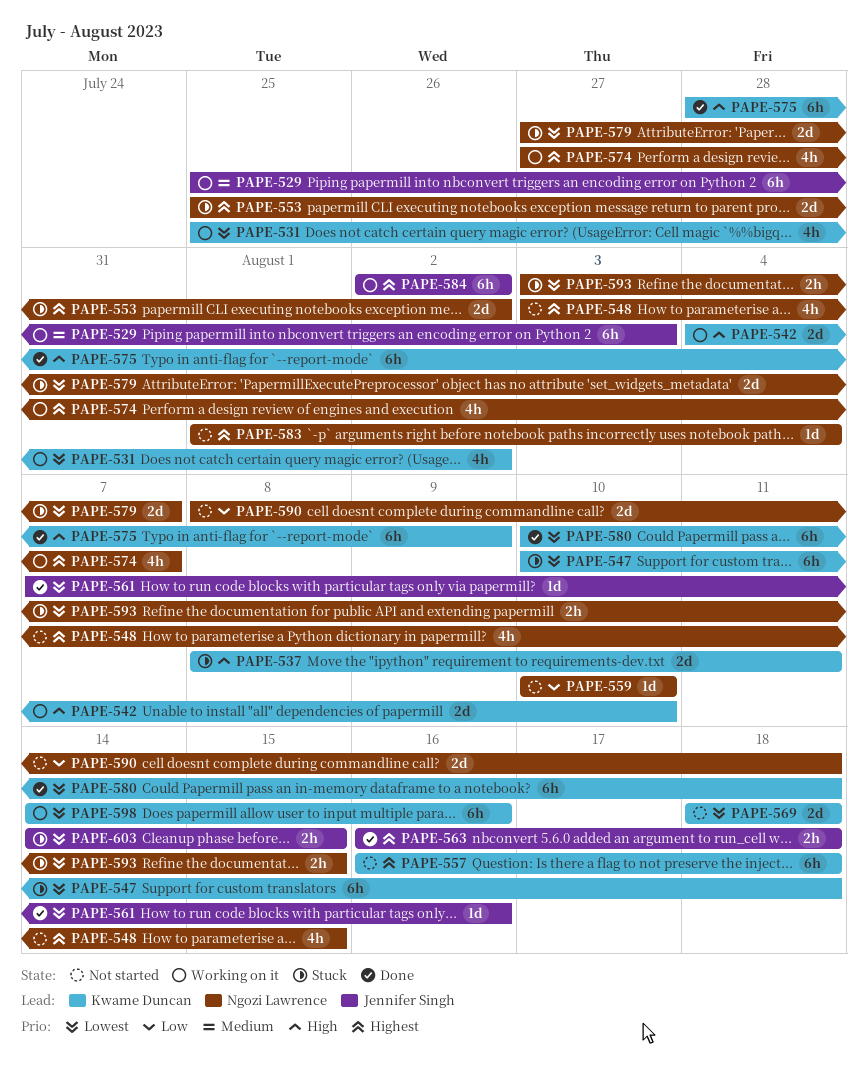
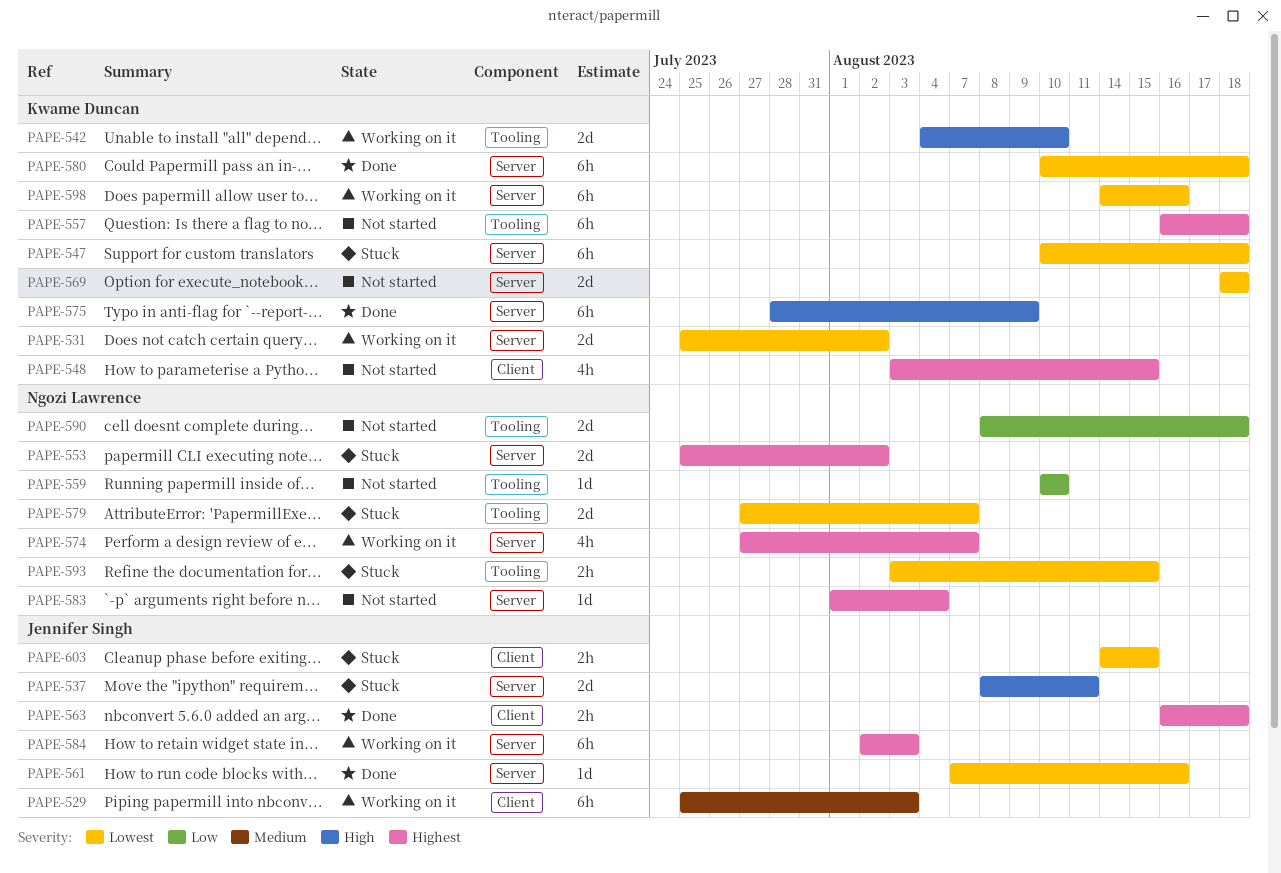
PAPE-531, estimate: 4h -> 2d
PAPE-537, owner: Kwame Duncan -> Jennifer Singh
PAPE-548, owner: Ngozi Lawrence -> Kwame Duncan
PAPE-584, due: Aug 2 -> Aug 3

